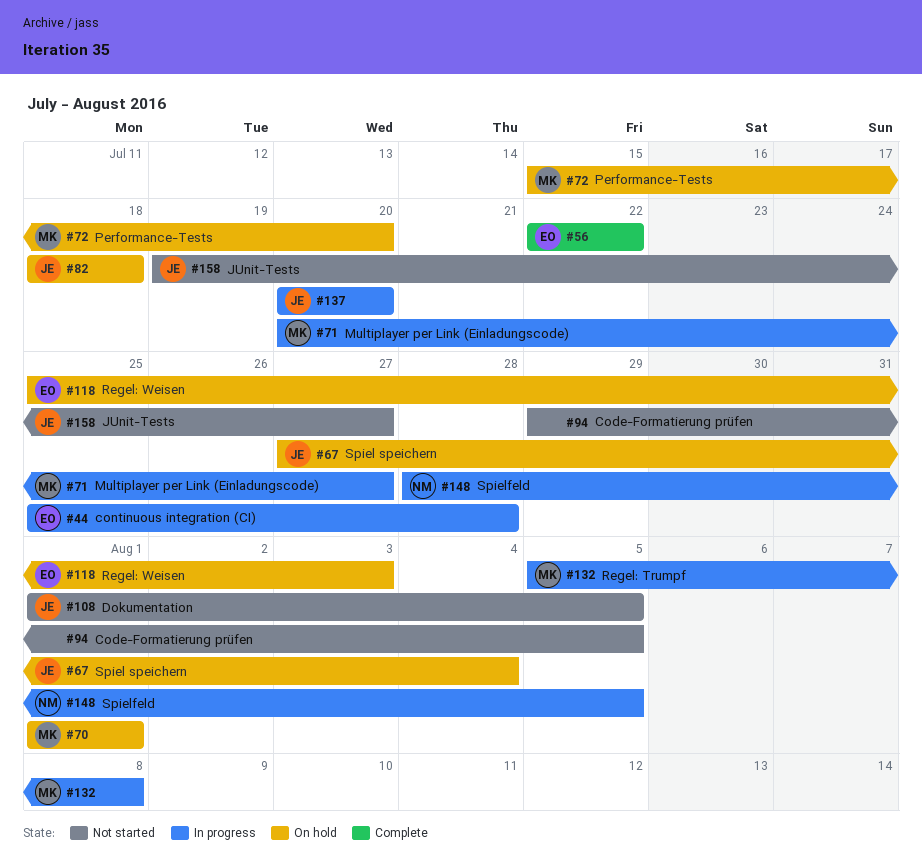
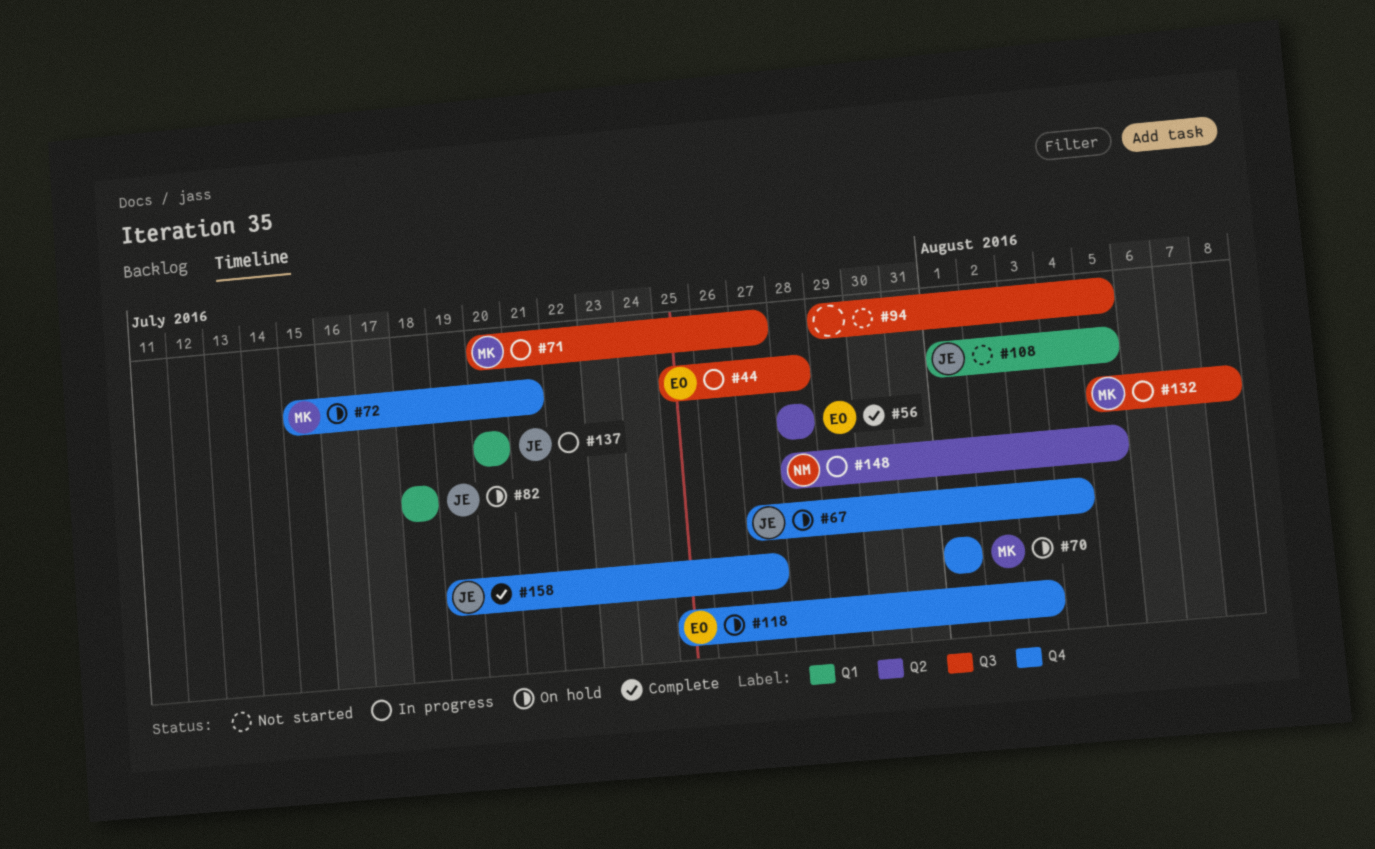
#56, start: Jul 22 -> Jul 28
#56, due: Jul 22 -> Jul 28
#72, due: Jul 20 -> Jul 21
#158, status: Not started -> Complete

